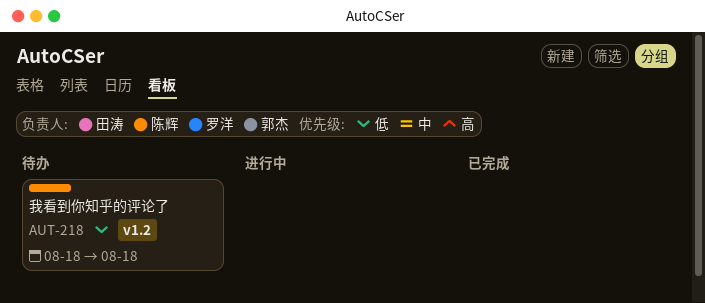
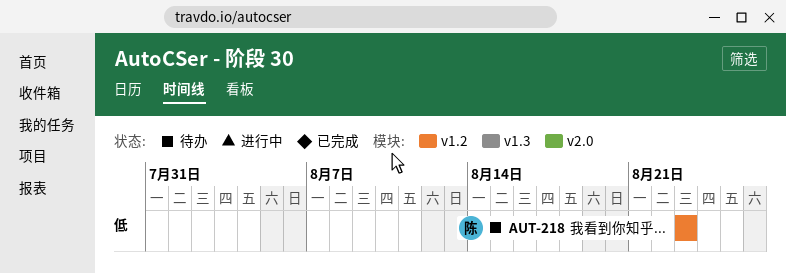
AUT-218, start: Aug 18 -> Aug 23
AUT-218, due: Aug 18 -> Aug 23

